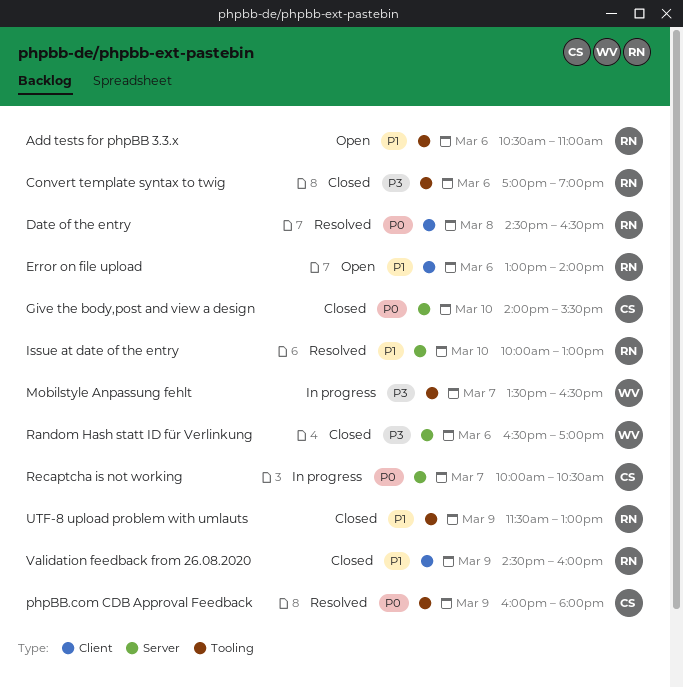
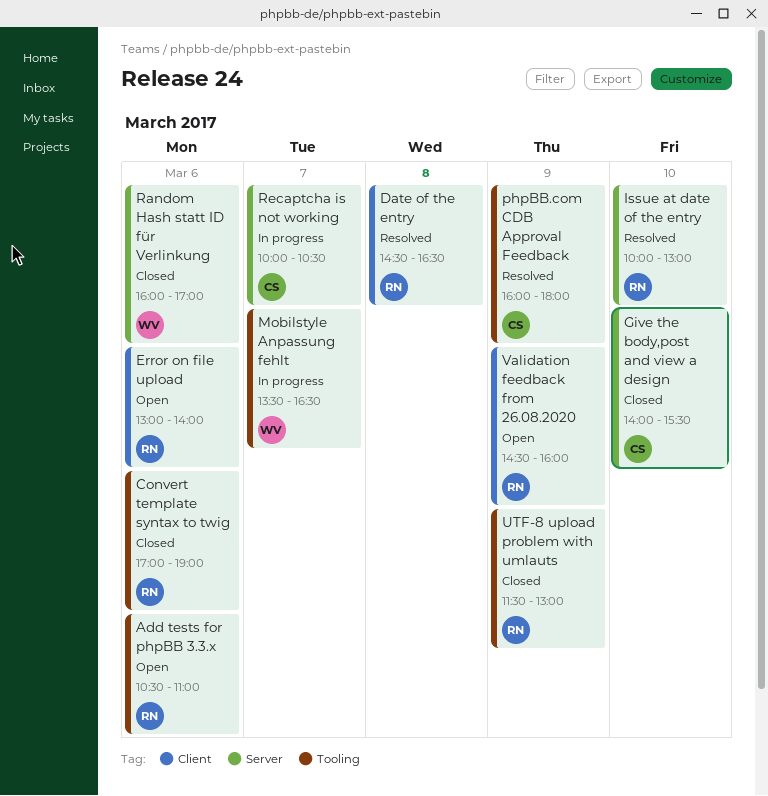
Random Hash statt ID für Verlinkung, begins: 16:30 -> 16:00
Validation feedback from 26.08.2020, status: Closed -> Open

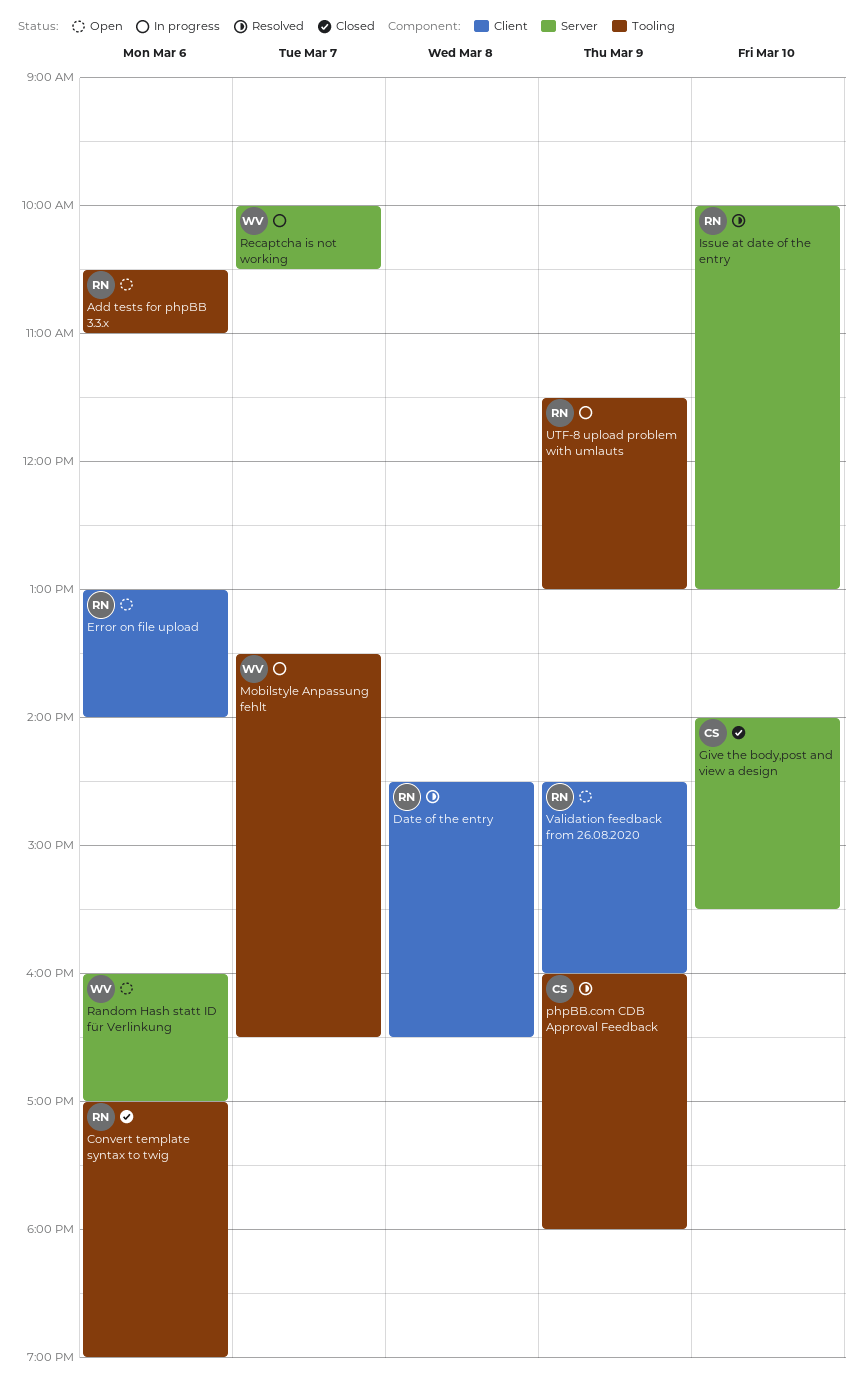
Random Hash statt ID für Verlinkung, status: Closed -> Open
Recaptcha is not working, owner: CS -> WV
UTF-8 upload problem with umlauts, status: Closed -> In progress

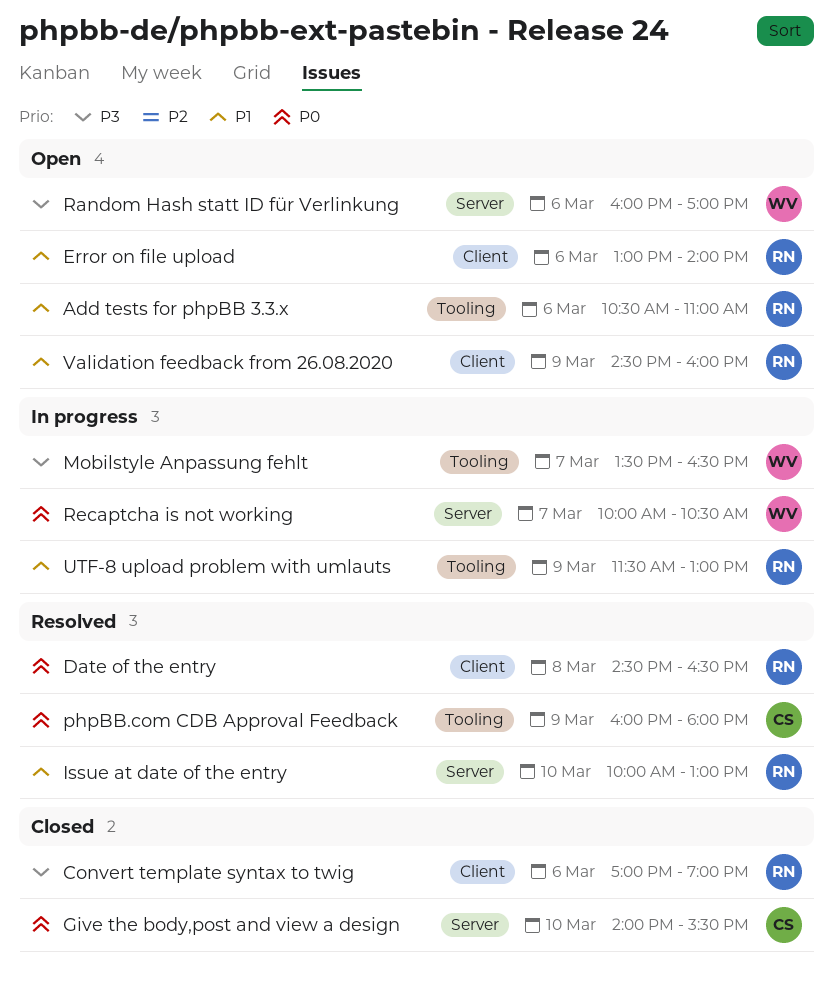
Convert template syntax to twig, label: Tooling -> Client

